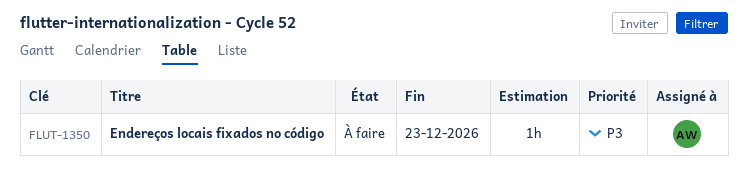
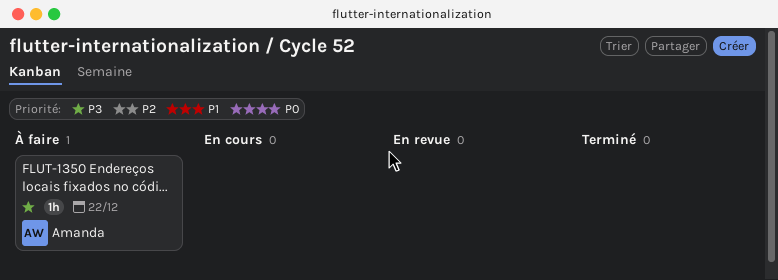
FLUT-1350, due: Dec 23 -> Dec 22

